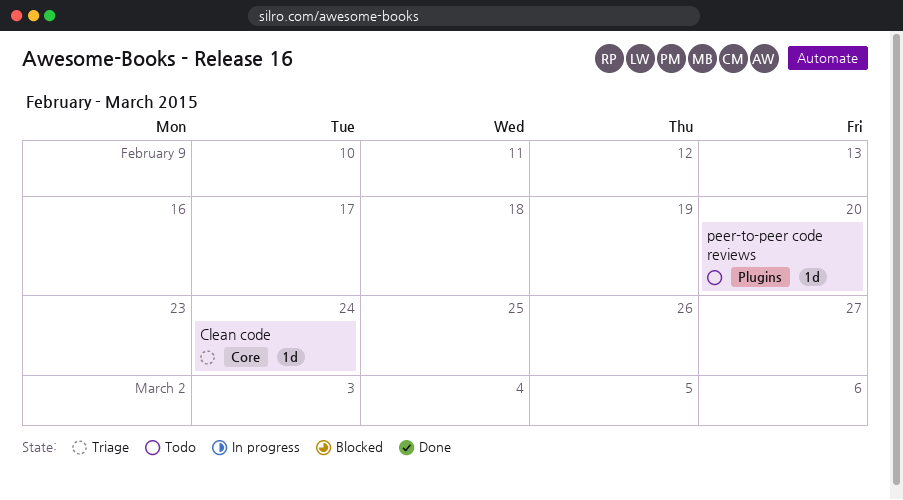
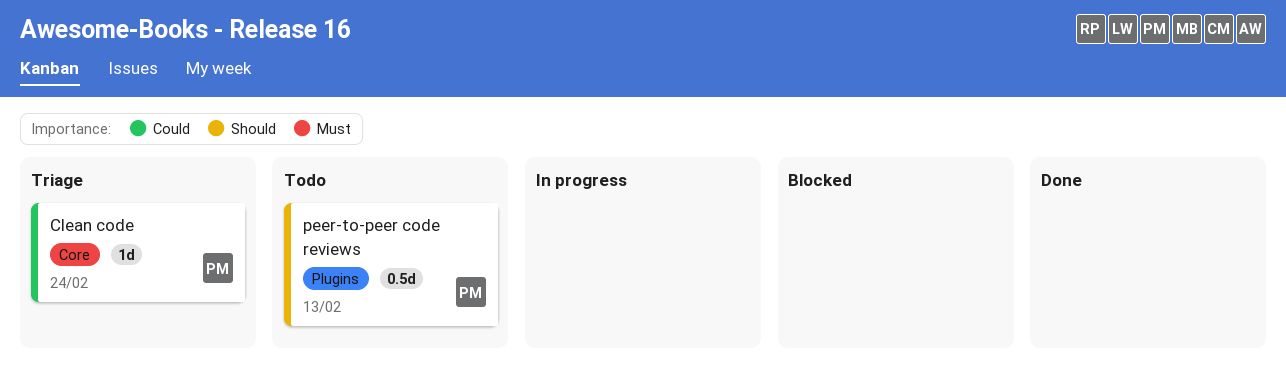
peer-to-peer code reviews, estimate: 1d -> 0.5d
peer-to-peer code reviews, due: Feb 20 -> Feb 13

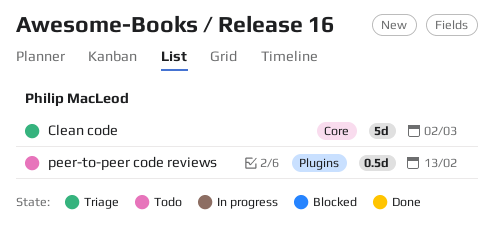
Clean code, estimate: 1d -> 5d
Clean code, due: Feb 24 -> Mar 2

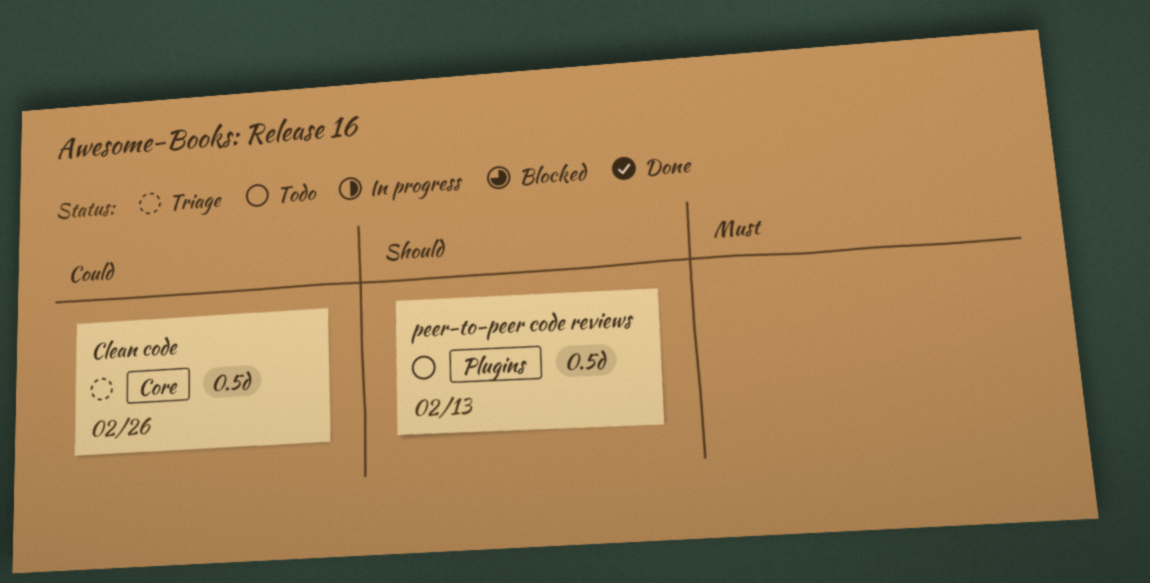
Clean code, estimate: 5d -> 0.5d
Clean code, due: Mar 2 -> Feb 26

